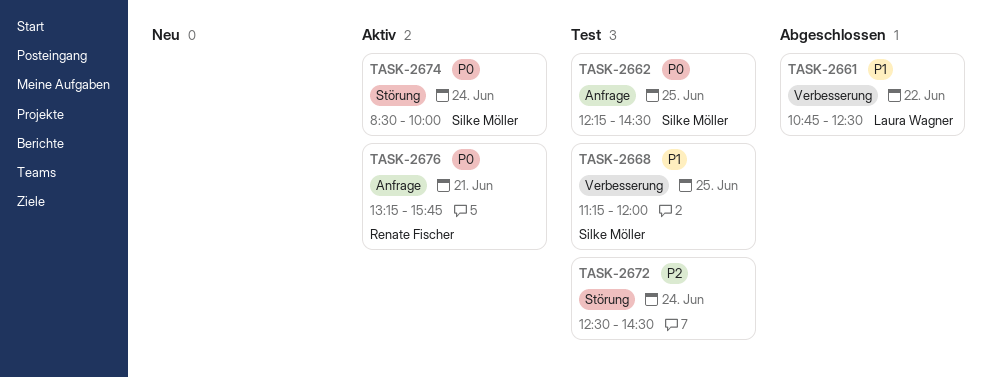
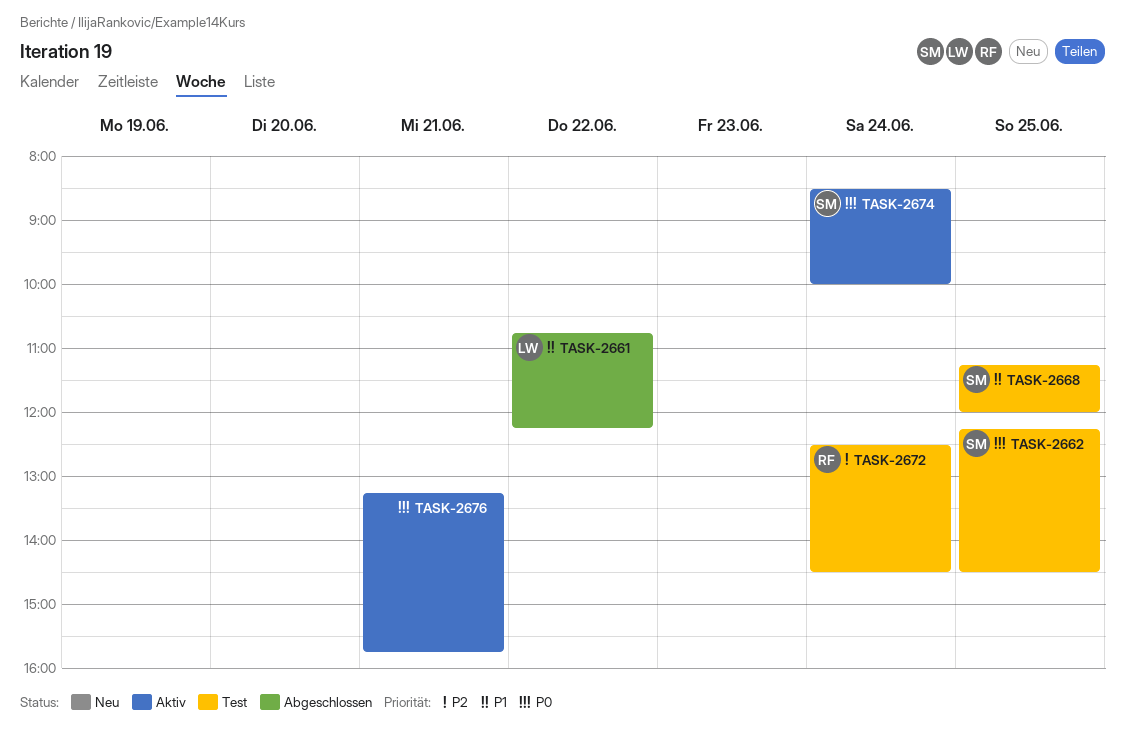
TASK-2661, ends: 12:30 -> 12:15
TASK-2672, owner: none -> Renate Fischer
TASK-2676, owner: Renate Fischer -> none

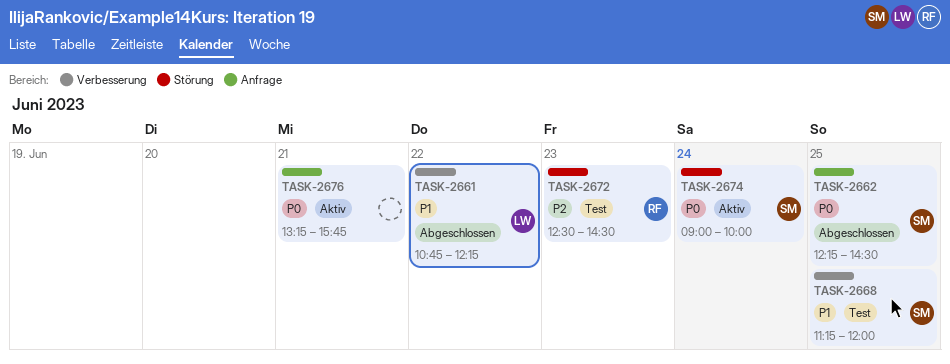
TASK-2662, status: Test -> Abgeschlossen
TASK-2672, day: Jun 24 -> Jun 23
TASK-2674, begins: 08:30 -> 09:00

